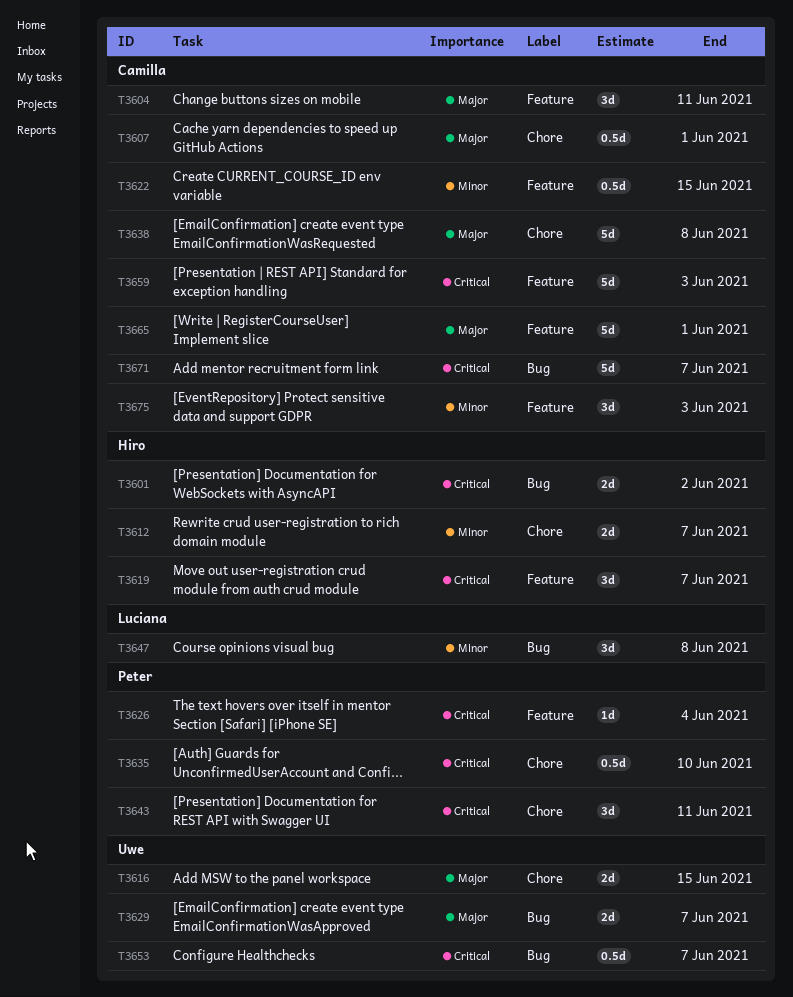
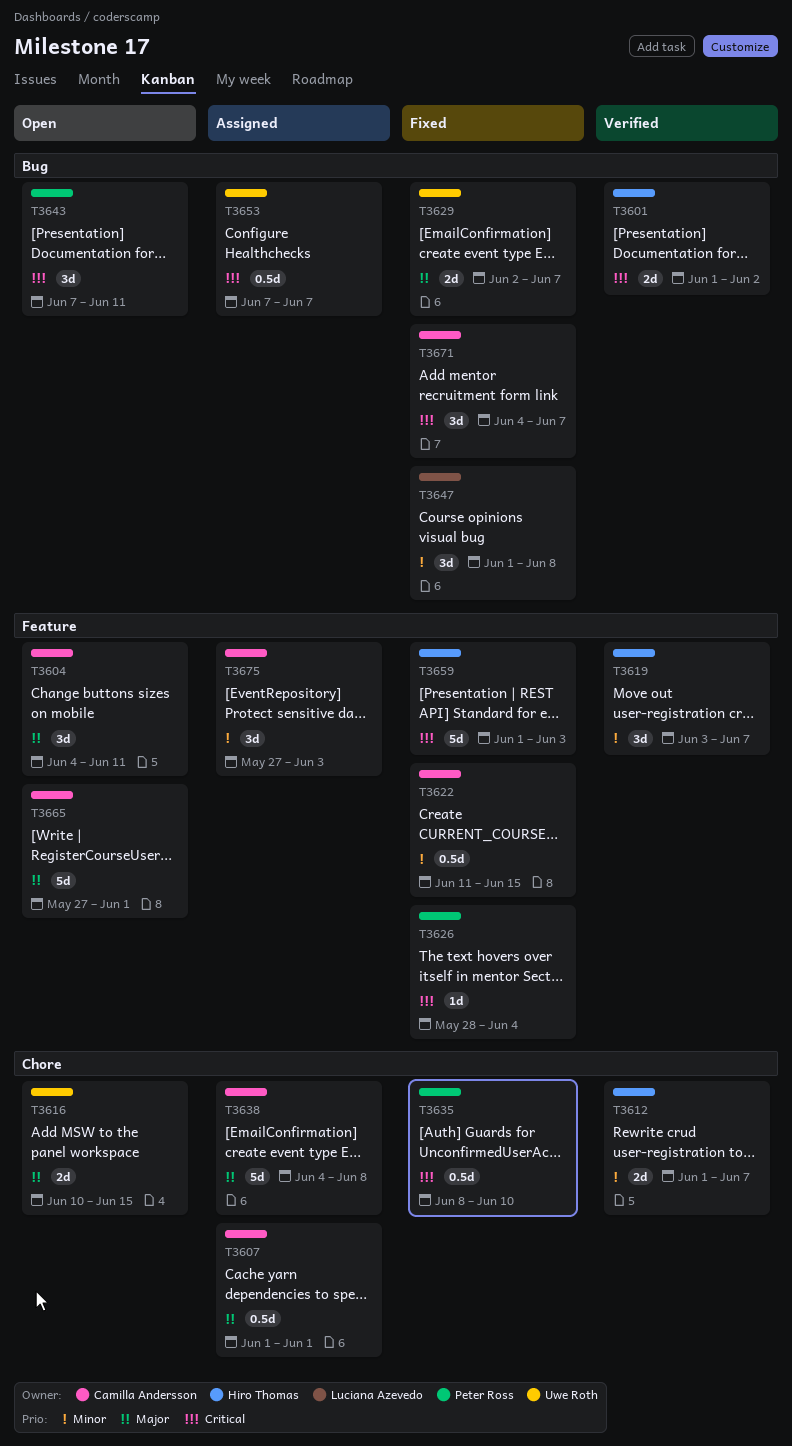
T3619, priority: Critical -> Minor
T3643, label: Chore -> Bug
T3659, owner: Camilla Andersson -> Hiro Thomas
T3671, estimate: 5d -> 3d

